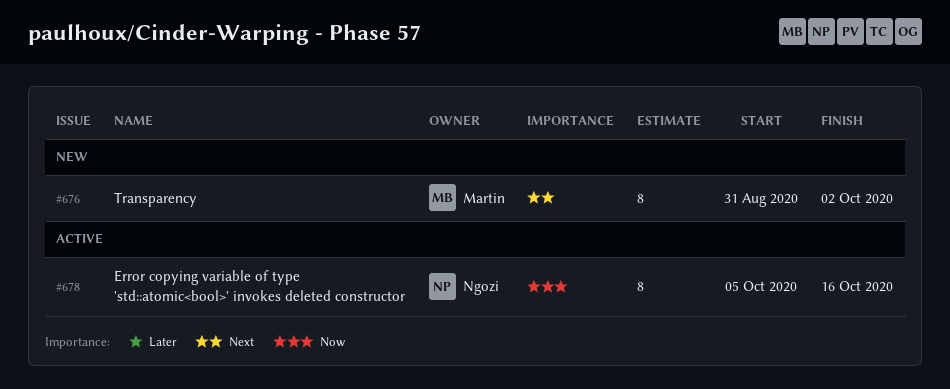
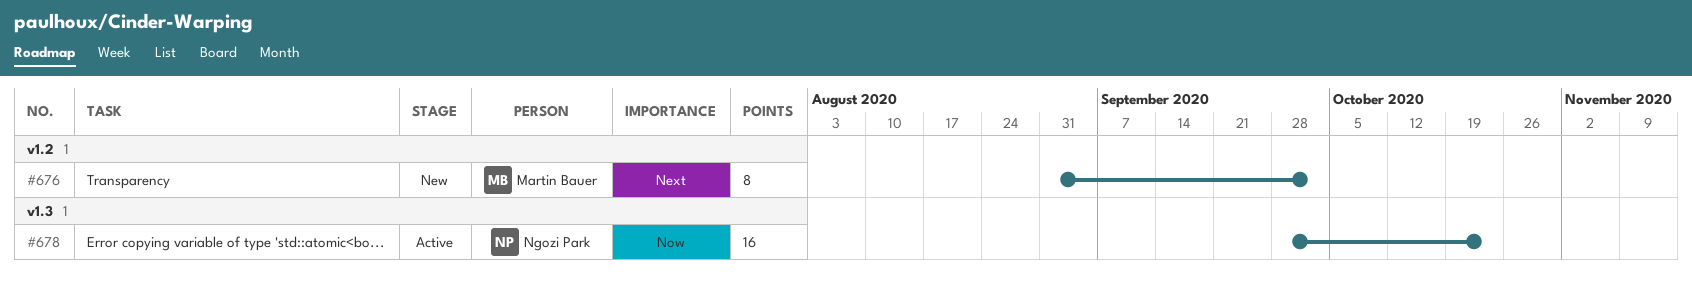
#678, estimate: 8 -> 16
#678, start: Oct 5 -> Sep 28
#678, due: Oct 16 -> Oct 23

